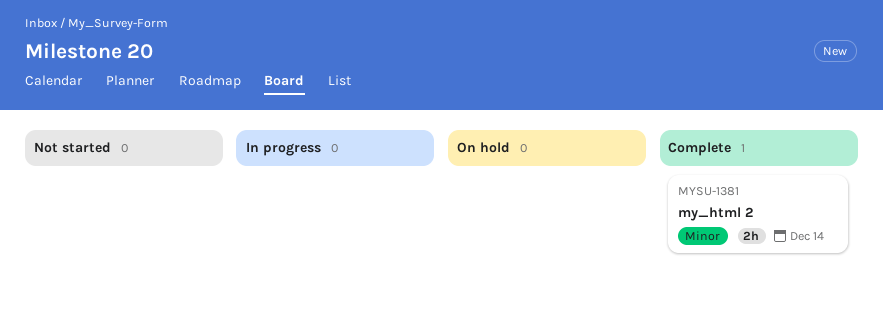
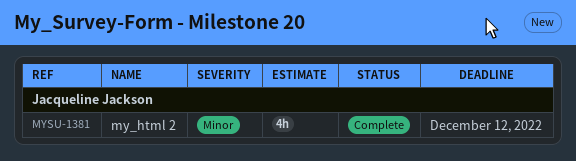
MYSU-1381, estimate: 2h -> 4h
MYSU-1381, due: Dec 14 -> Dec 12

